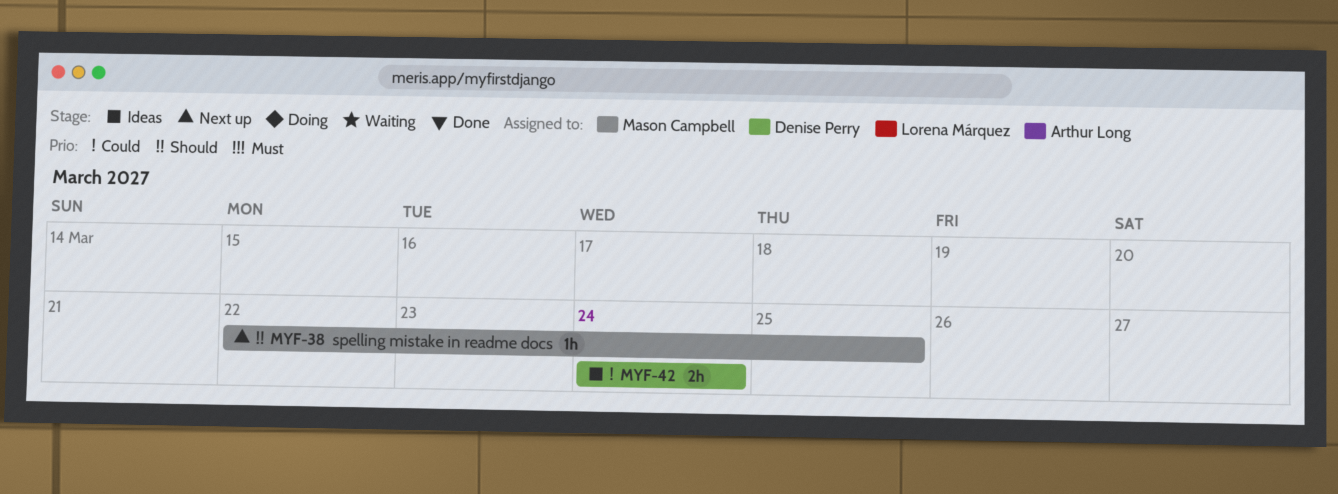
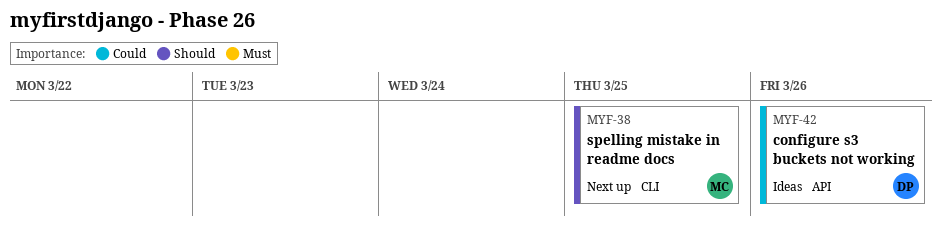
MYF-42, due: Mar 24 -> Mar 26

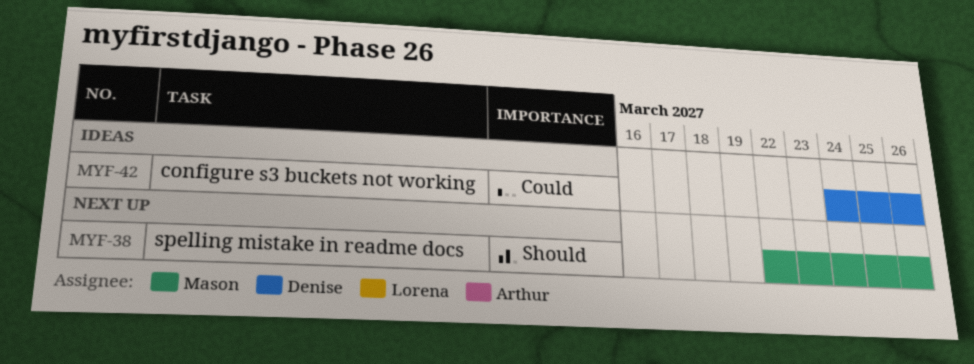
MYF-38, due: Mar 25 -> Mar 26

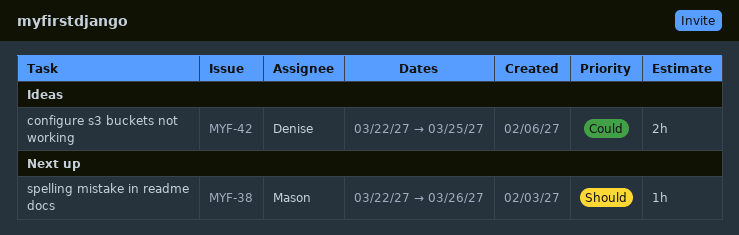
MYF-42, start: Mar 24 -> Mar 22
MYF-42, due: Mar 26 -> Mar 25

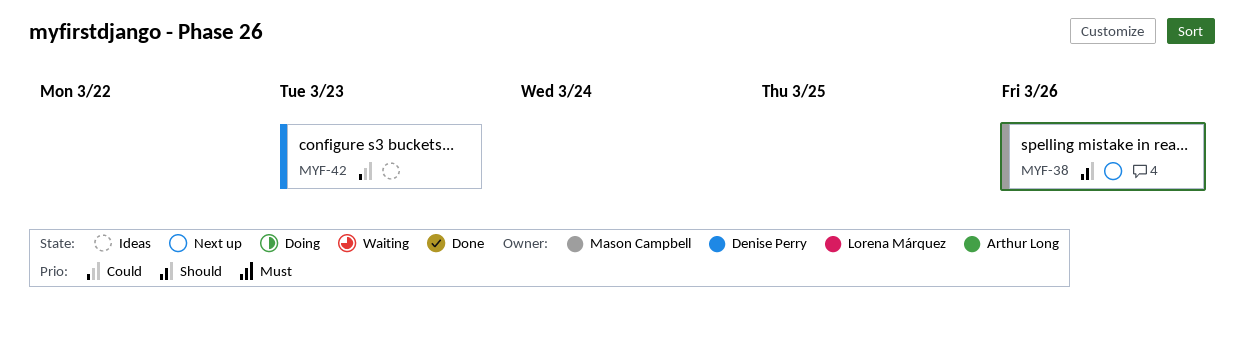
MYF-42, due: Mar 25 -> Mar 23

